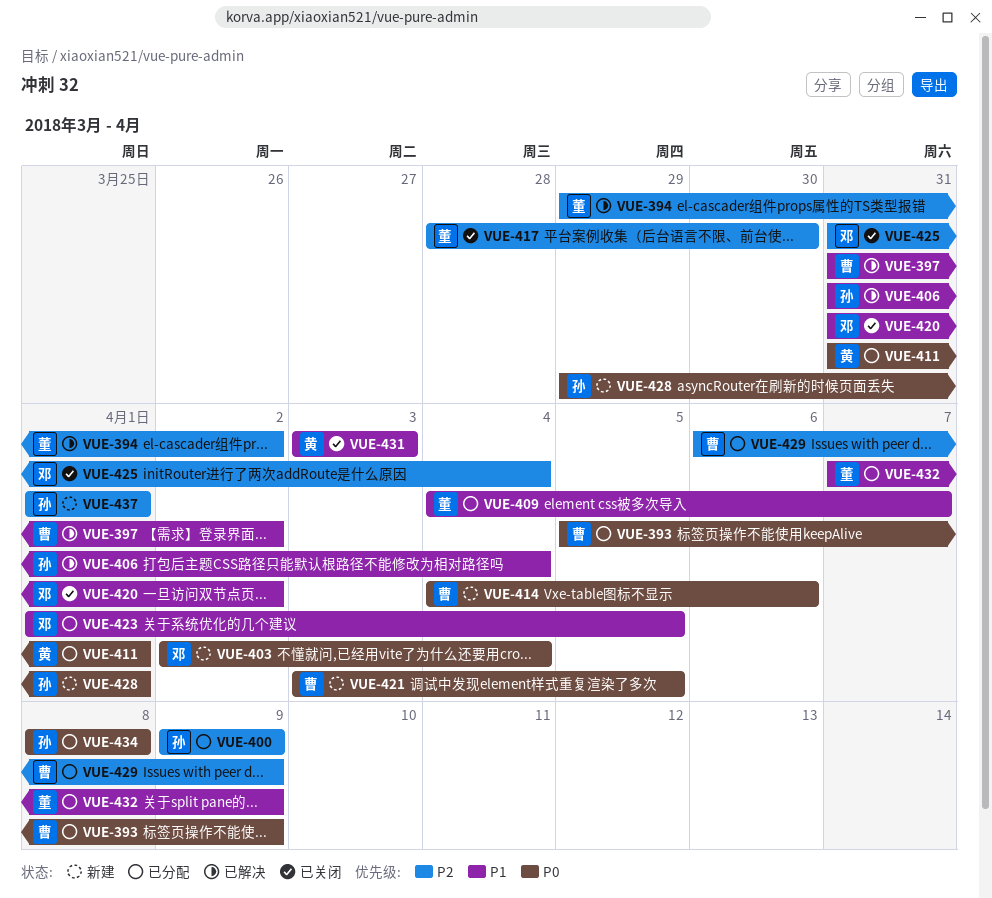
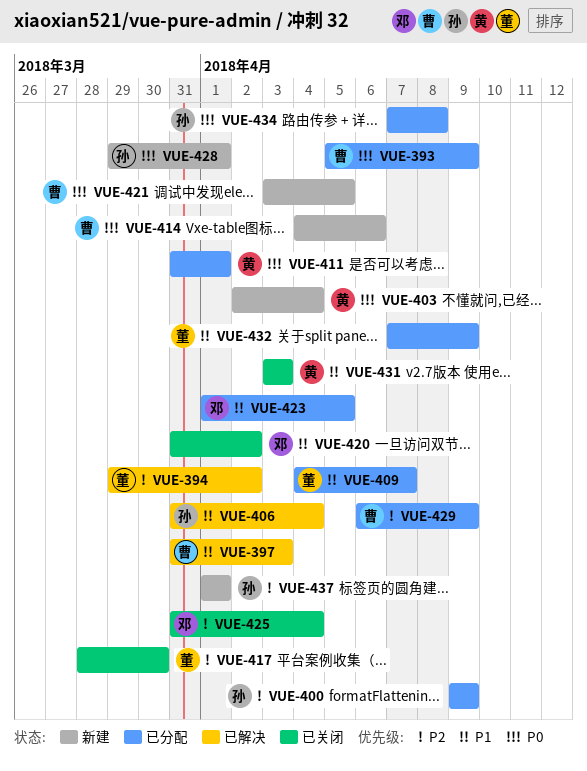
VUE-397, due: Apr 2 -> Apr 3
VUE-403, owner: 邓 -> 黄
VUE-434, start: Apr 8 -> Apr 7

